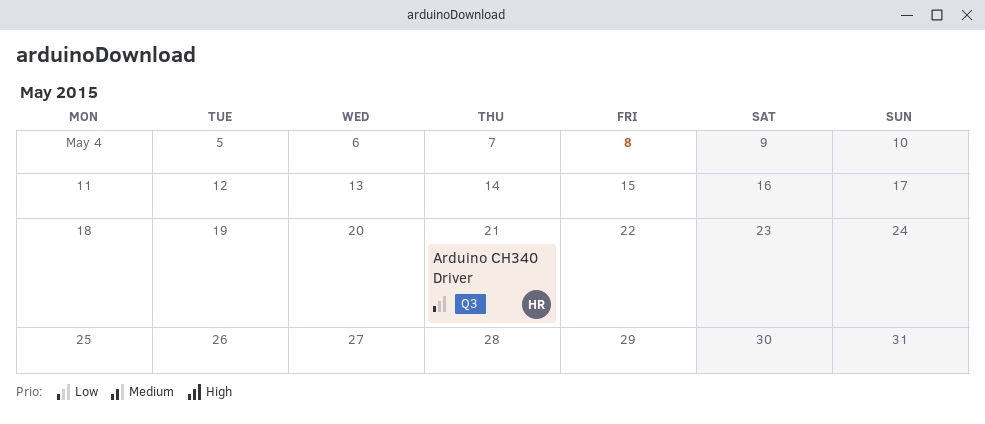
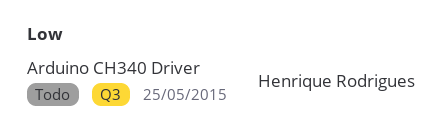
Arduino CH340 Driver, due: May 21 -> May 25

